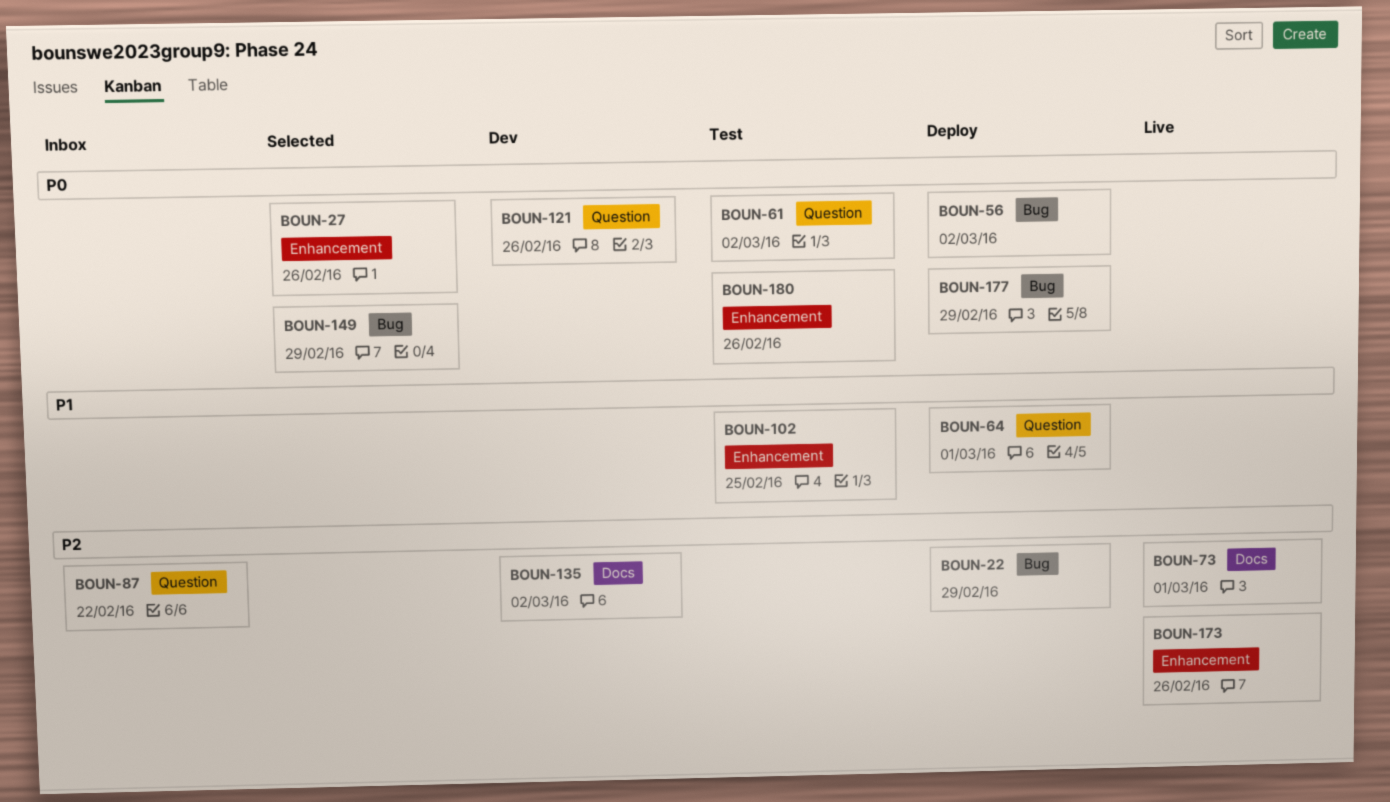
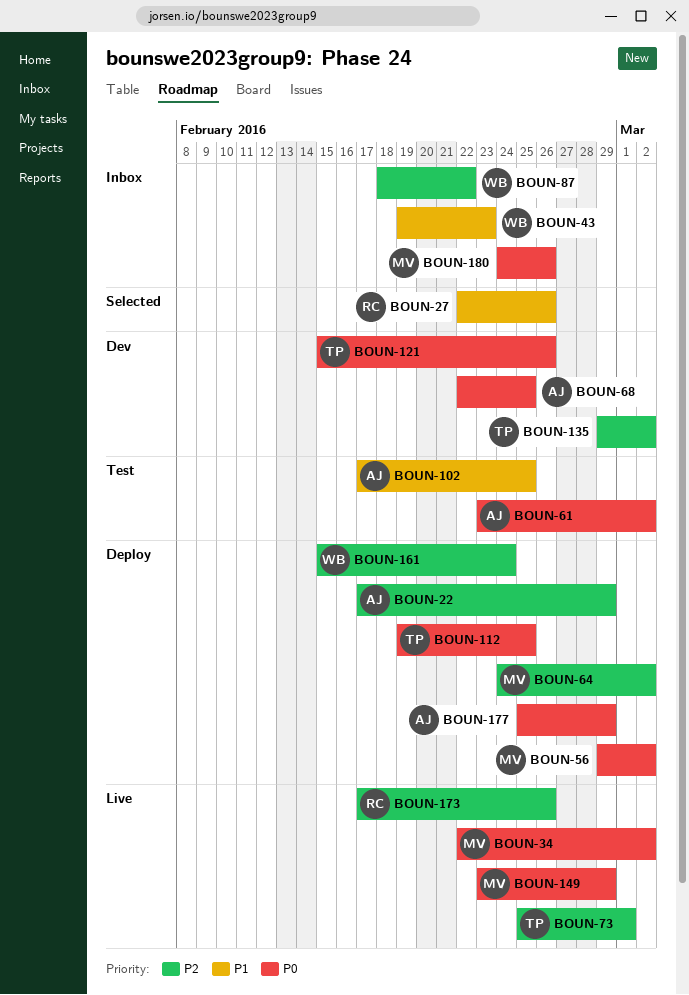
BOUN-27, priority: P0 -> P1
BOUN-34: none -> present
BOUN-43: none -> present
BOUN-64, priority: P1 -> P2
BOUN-64, due: Mar 1 -> Mar 2
BOUN-68: none -> present
BOUN-112: none -> present
BOUN-149, status: Selected -> Live
BOUN-161: none -> present
BOUN-180, status: Test -> Inbox

